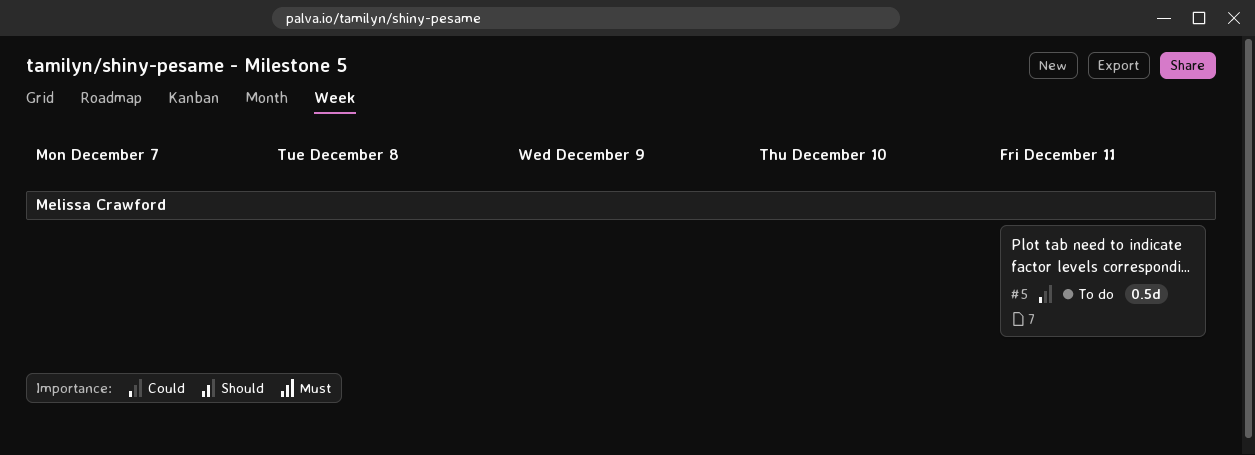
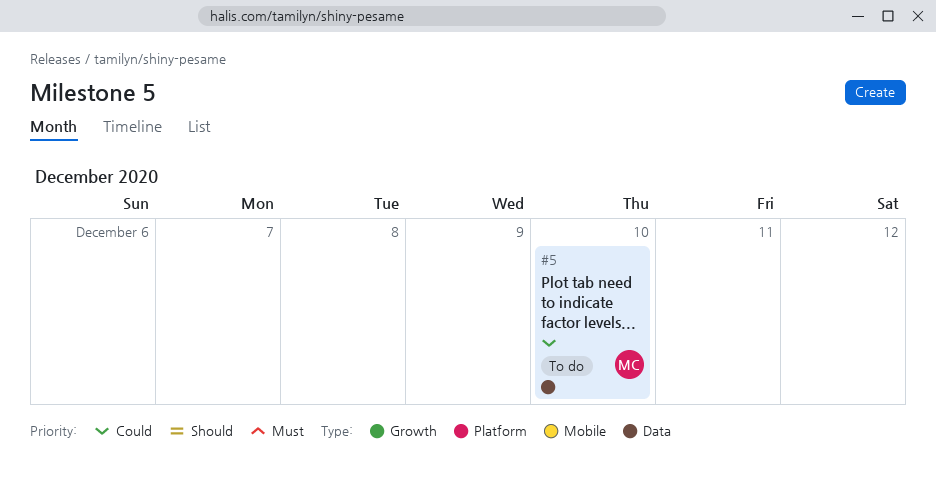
#5, due: Dec 11 -> Dec 10

